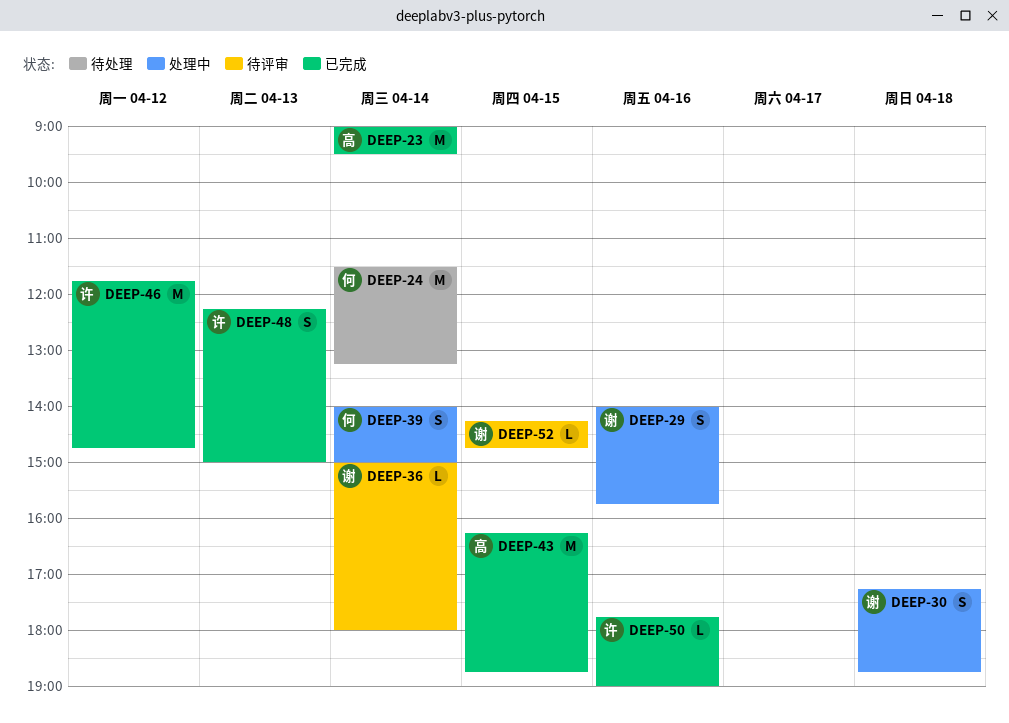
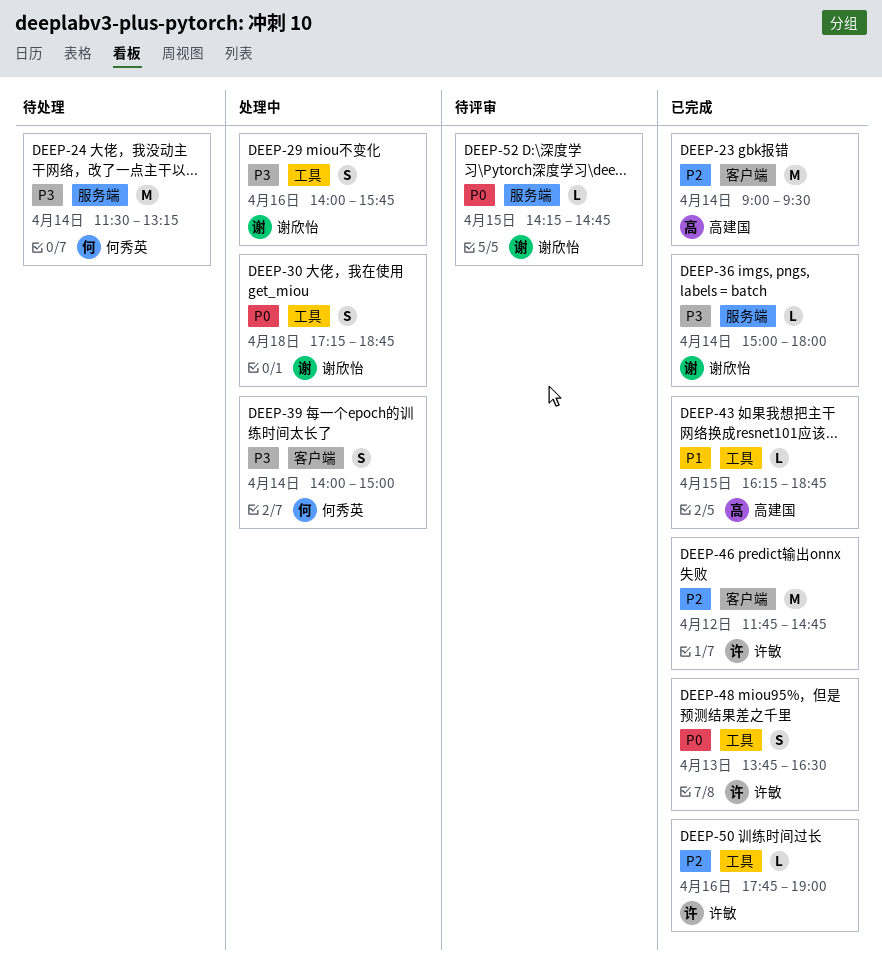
DEEP-36, status: 待评审 -> 已完成
DEEP-43, estimate: M -> L
DEEP-48, begins: 12:15 -> 13:45
DEEP-48, ends: 15:00 -> 16:30

